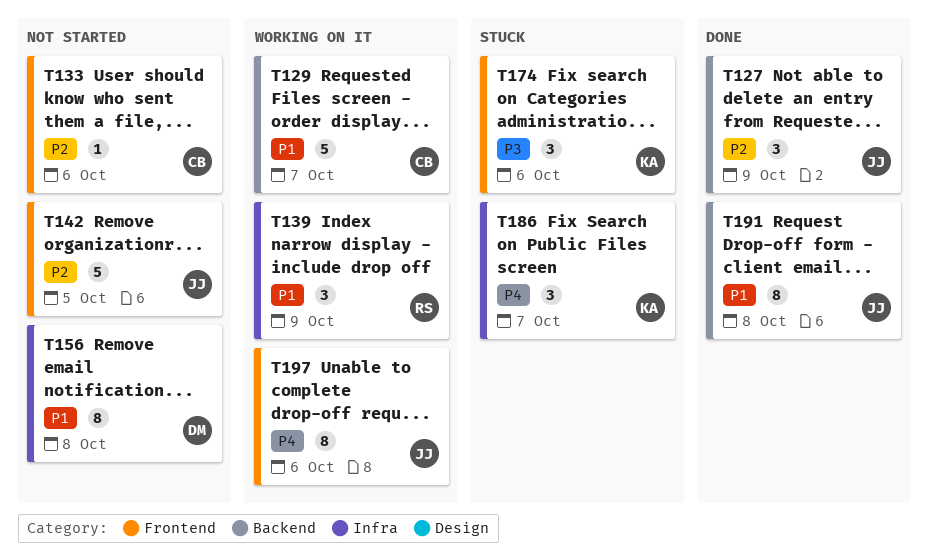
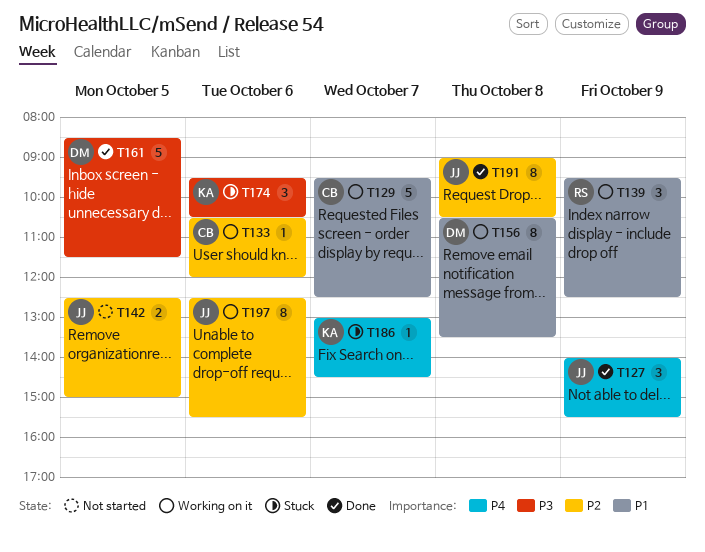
T127, priority: P2 -> P4
T133, status: Not started -> Working on it
T142, estimate: 5 -> 2
T156, status: Not started -> Working on it
T161: none -> present
T186, estimate: 3 -> 1
T191, priority: P1 -> P2
T197, priority: P4 -> P2

